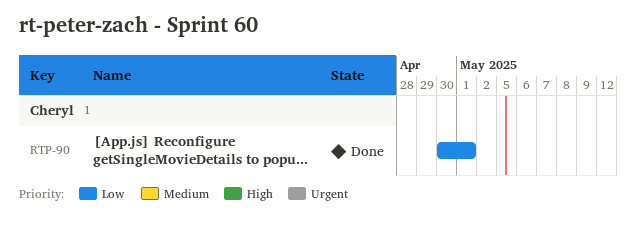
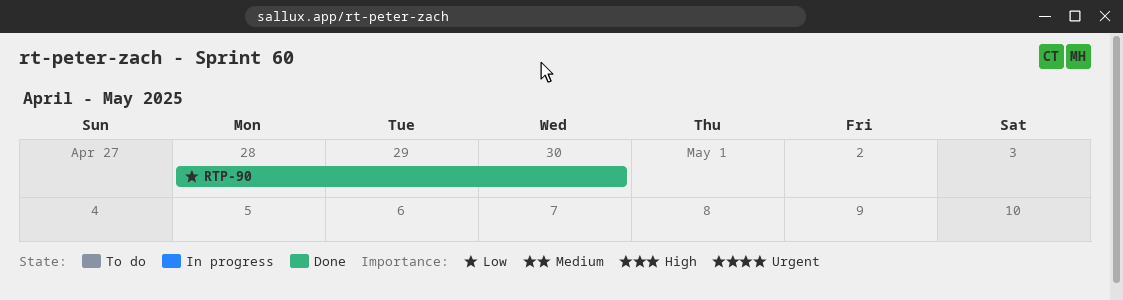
RTP-90, start: Apr 30 -> Apr 28
RTP-90, due: May 1 -> Apr 30

